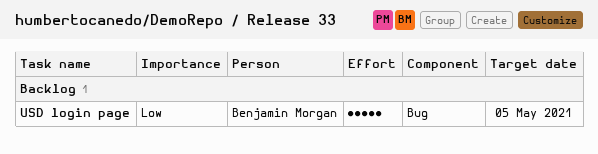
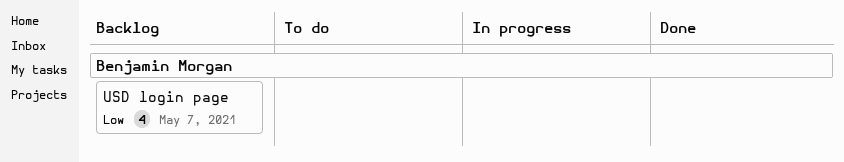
USD login page, estimate: 5 -> 4
USD login page, due: May 5 -> May 7

